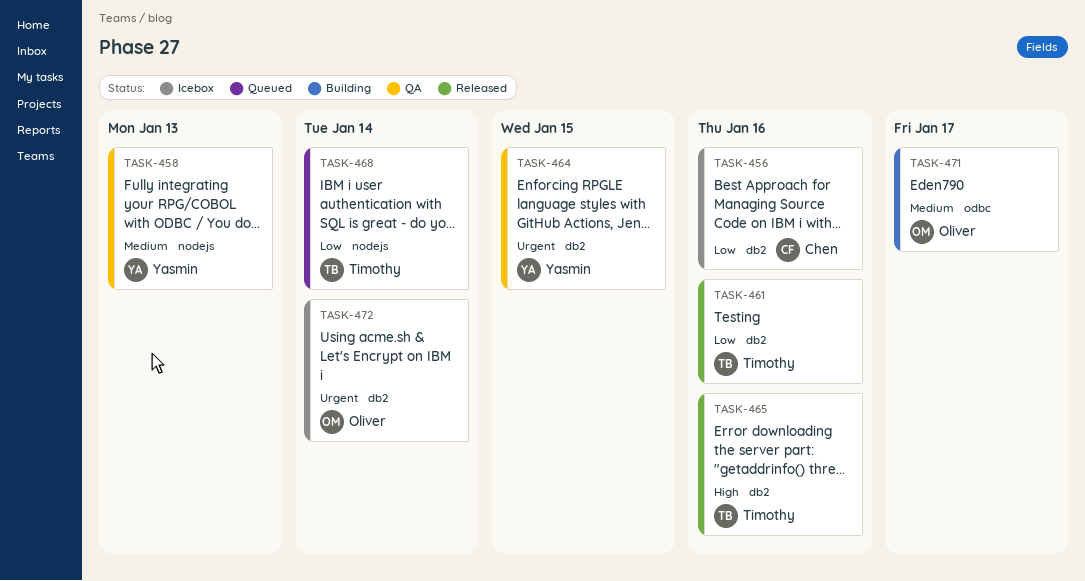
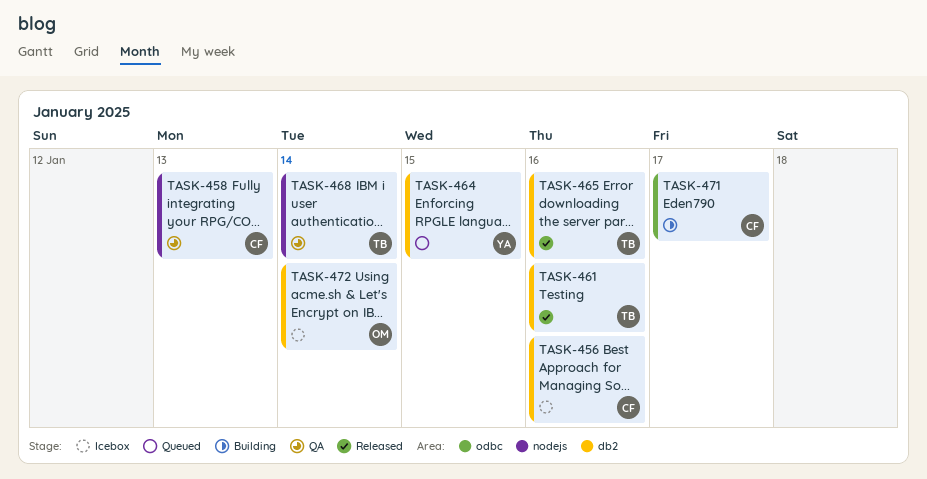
TASK-458, owner: Yasmin -> Chen
TASK-464, status: QA -> Queued
TASK-468, status: Queued -> QA
TASK-471, owner: Oliver -> Chen

